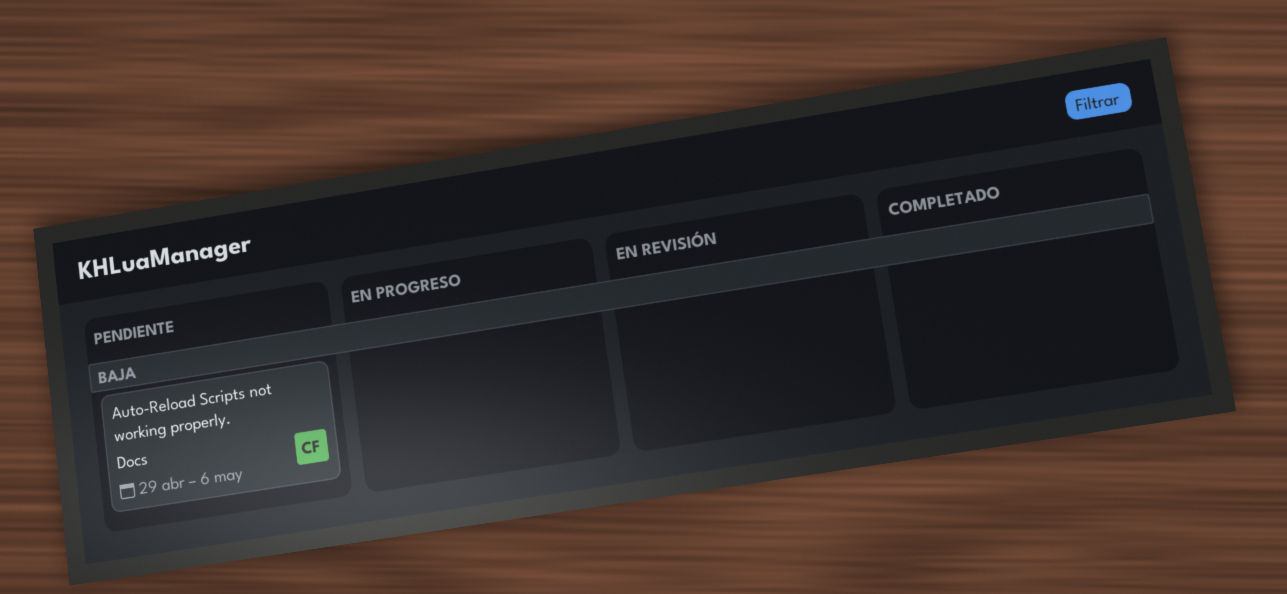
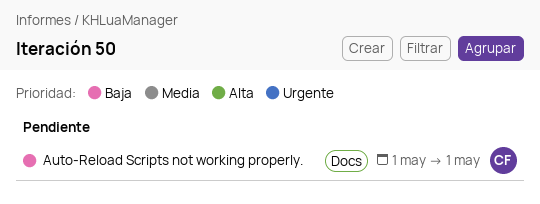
Auto-Reload Scripts not working properly., start: Apr 29 -> May 1
Auto-Reload Scripts not working properly., due: May 6 -> May 1

